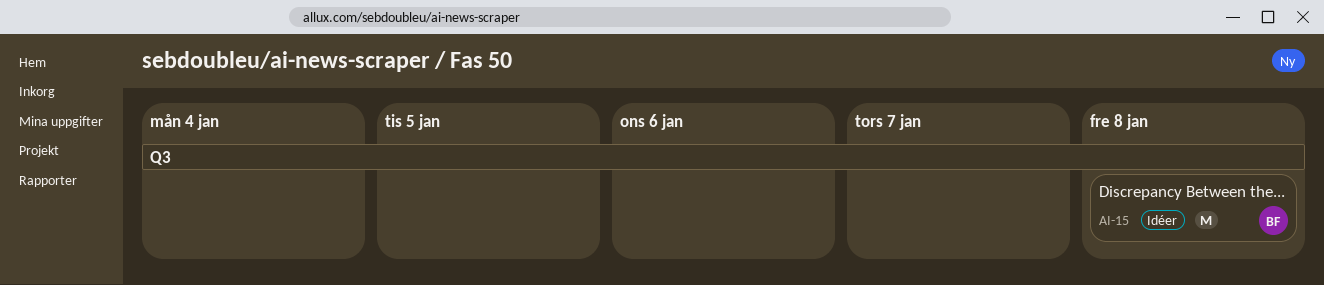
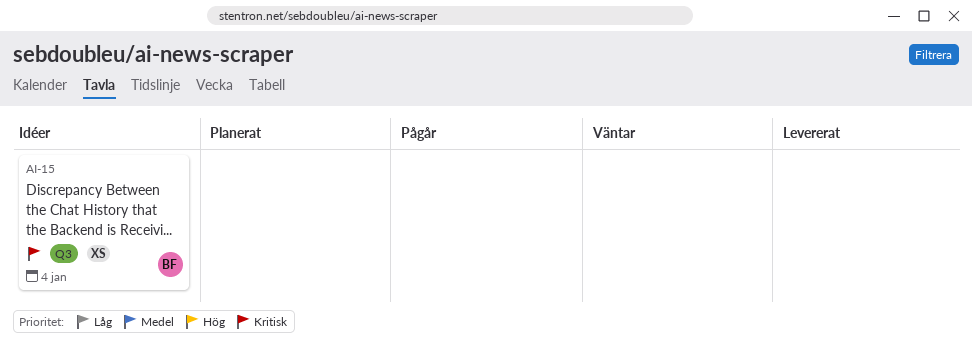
AI-15, estimate: M -> XS
AI-15, due: Jan 8 -> Jan 4

